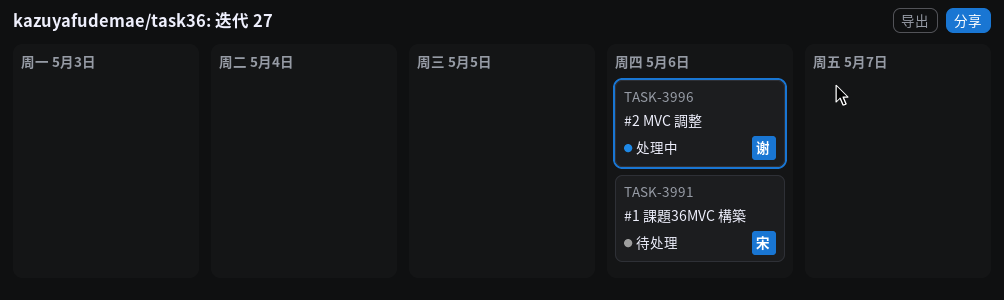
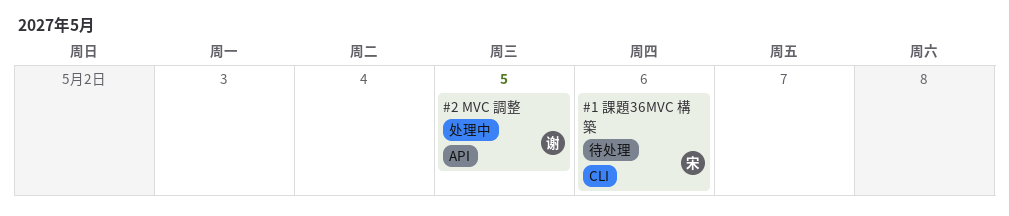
#2 MVC 調整, due: May 6 -> May 5

